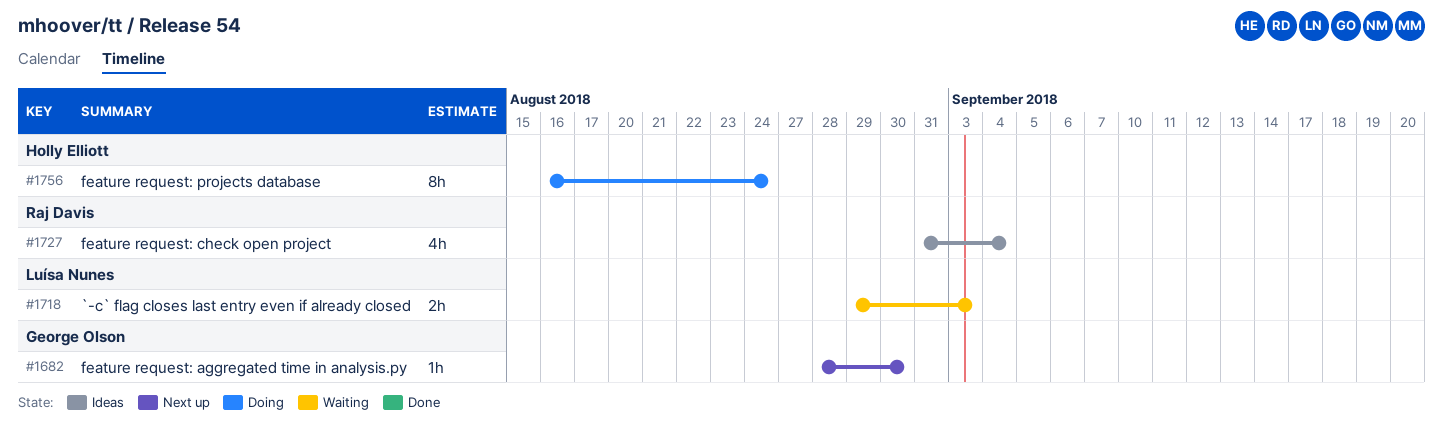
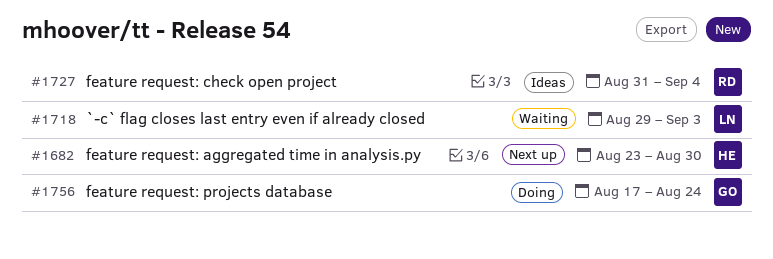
#1682, owner: George Olson -> Holly Elliott
#1682, start: Aug 28 -> Aug 23
#1756, owner: Holly Elliott -> George Olson
#1756, start: Aug 16 -> Aug 17

